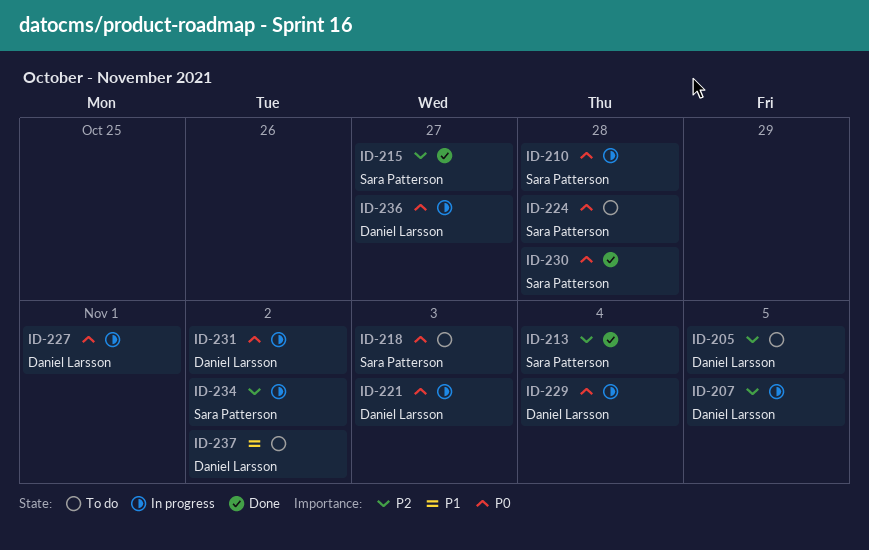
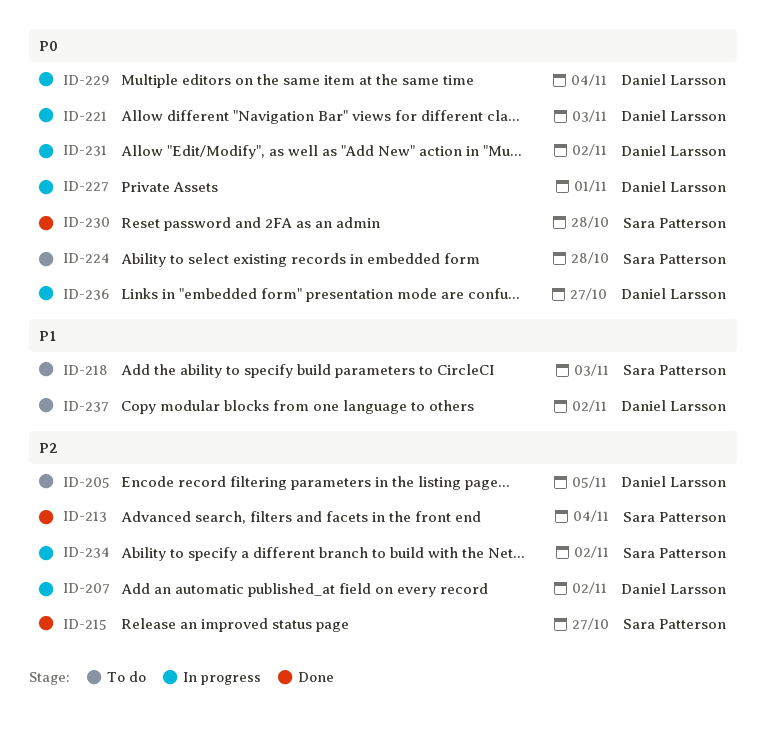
ID-207, due: Nov 5 -> Nov 2
ID-210: present -> none
ID-218, priority: P0 -> P1

